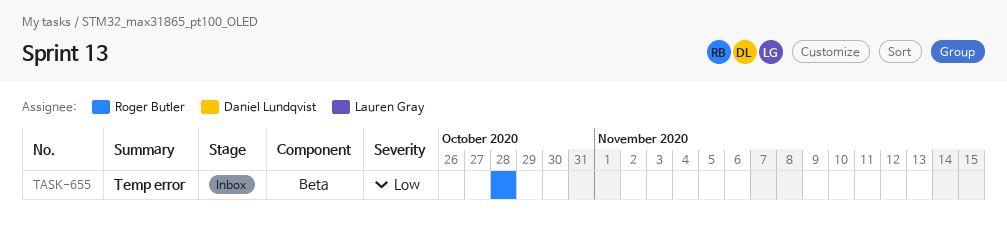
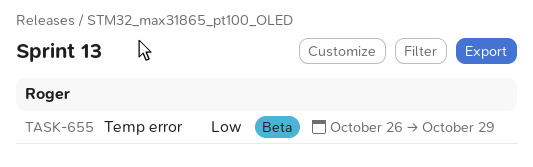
TASK-655, start: Oct 28 -> Oct 26
TASK-655, due: Oct 28 -> Oct 29

